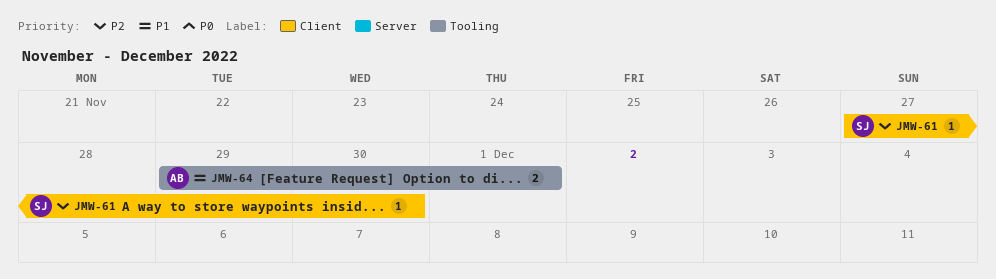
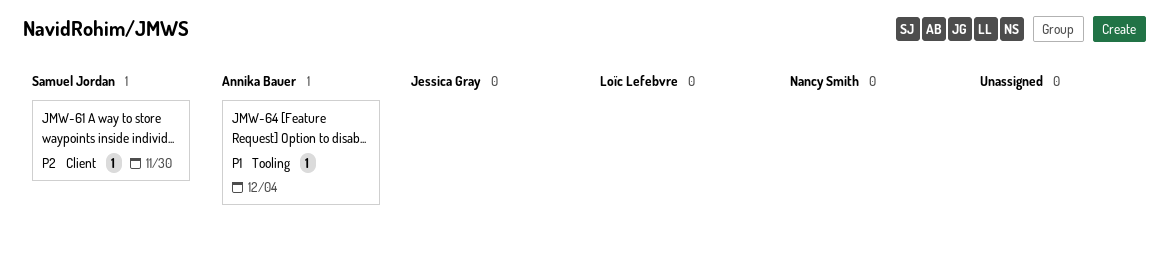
JMW-64, estimate: 2 -> 1
JMW-64, due: Dec 1 -> Dec 4

